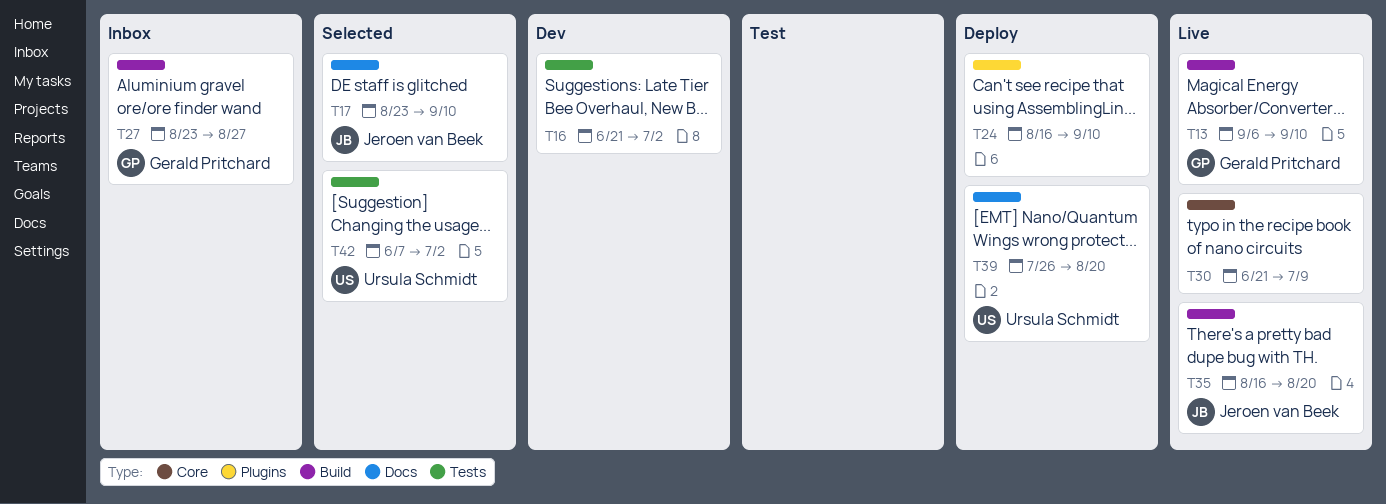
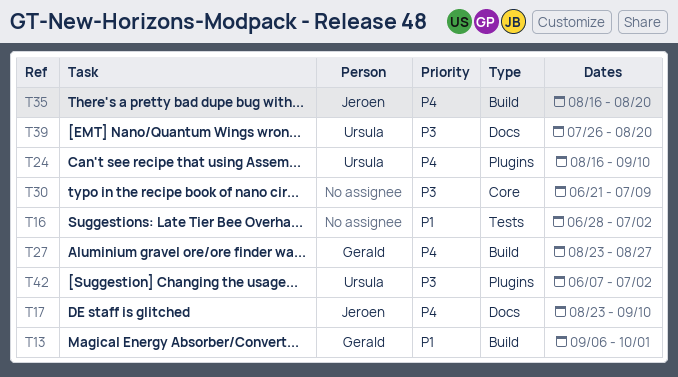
T13, due: Sep 10 -> Oct 1
T16, start: Jun 21 -> Jun 28
T24, owner: none -> Ursula Schmidt
T42, label: Tests -> Plugins

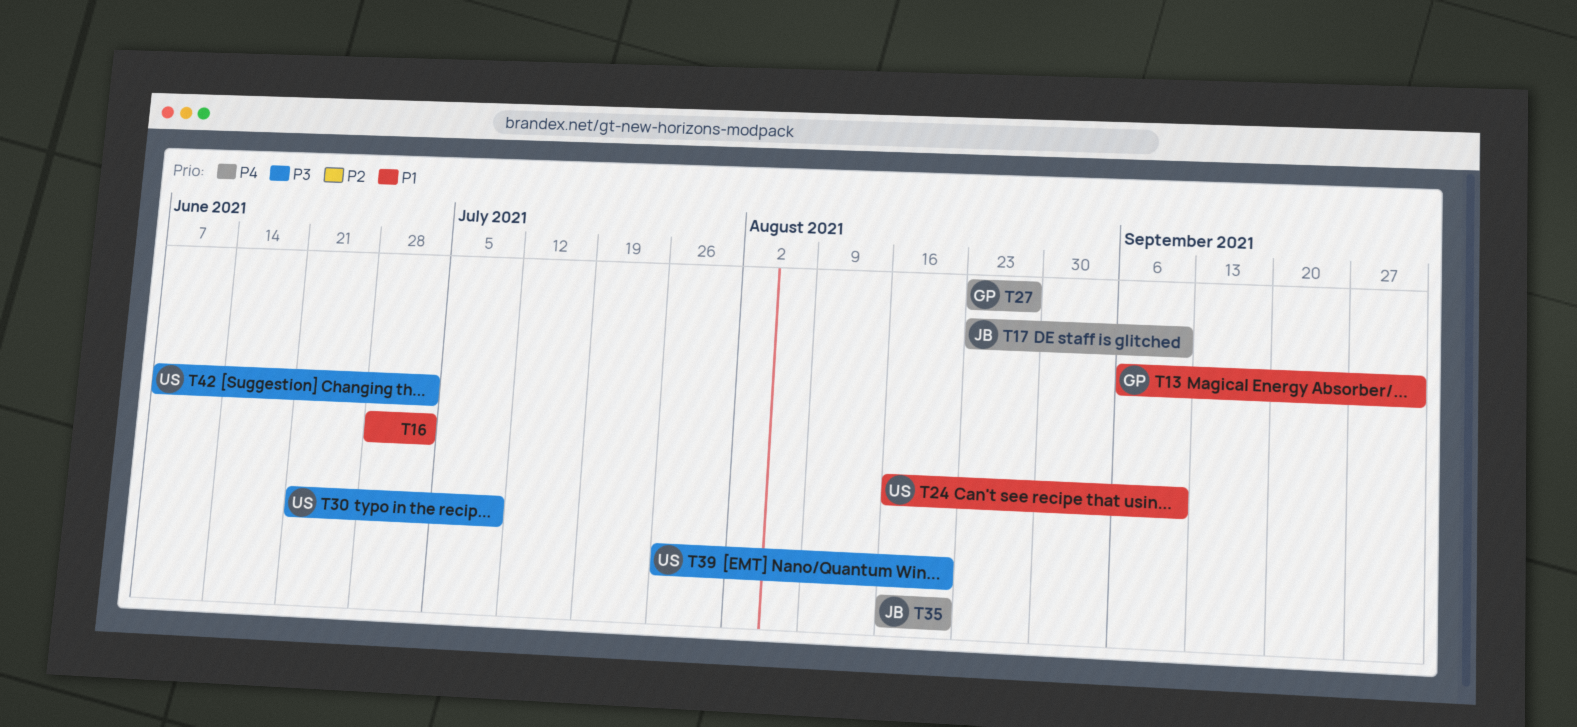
T24, priority: P4 -> P1
T30, owner: none -> Ursula

